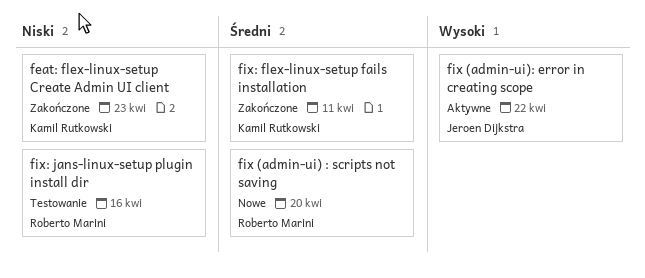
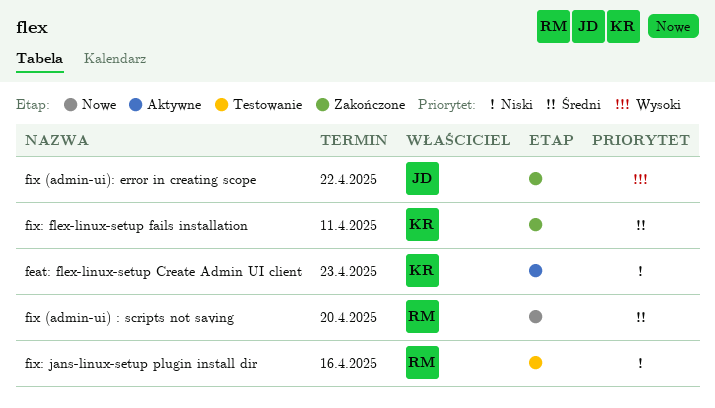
feat: flex-linux-setup Create Admin UI client, status: Zakończone -> Aktywne
fix (admin-ui): error in creating scope, status: Aktywne -> Zakończone

